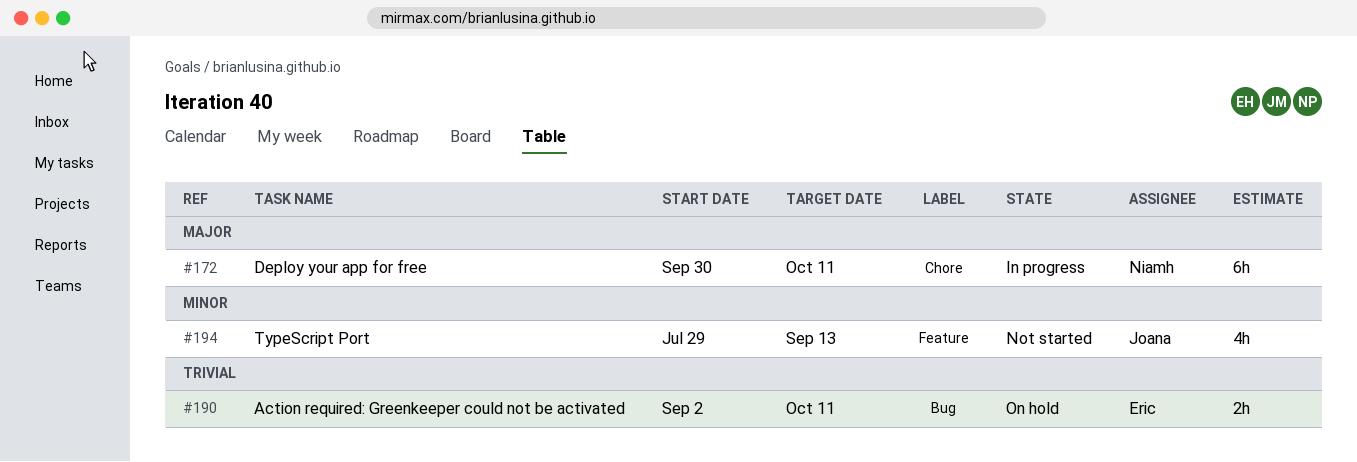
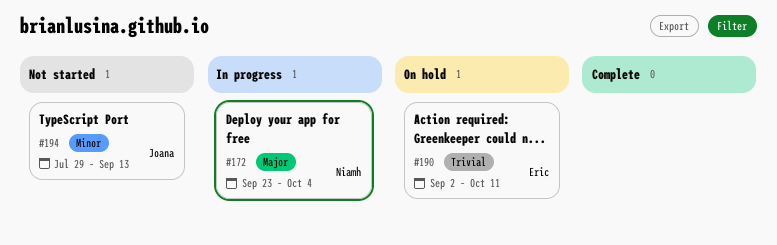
#172, start: Sep 30 -> Sep 23
#172, due: Oct 11 -> Oct 4

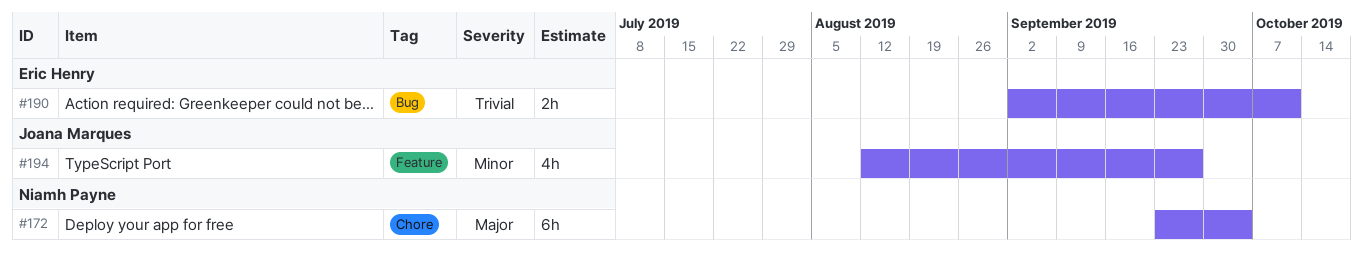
#194, start: Jul 29 -> Aug 12
#194, due: Sep 13 -> Sep 27

